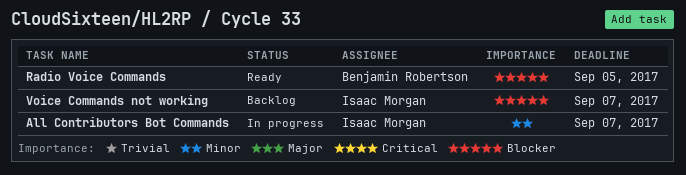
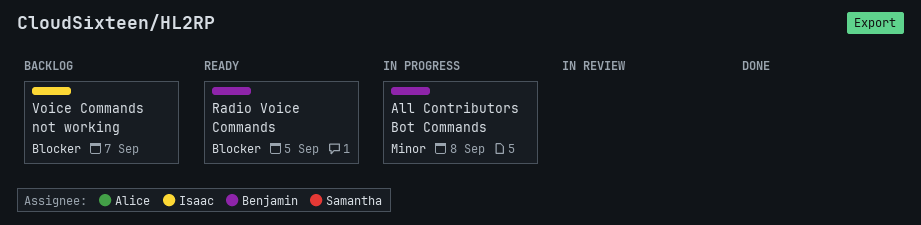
All Contributors Bot Commands, owner: Isaac Morgan -> Benjamin Robertson
All Contributors Bot Commands, due: Sep 7 -> Sep 8

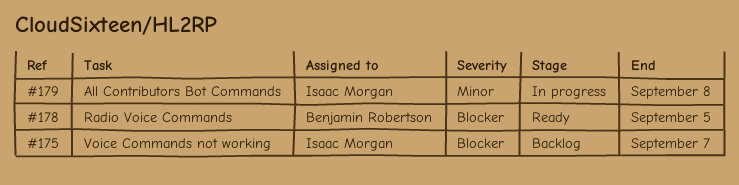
All Contributors Bot Commands, owner: Benjamin Robertson -> Isaac Morgan

